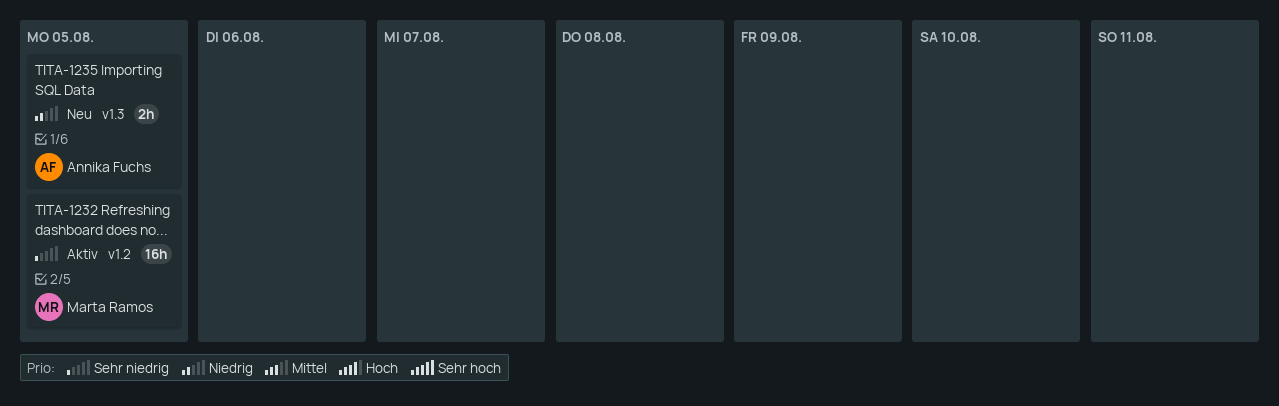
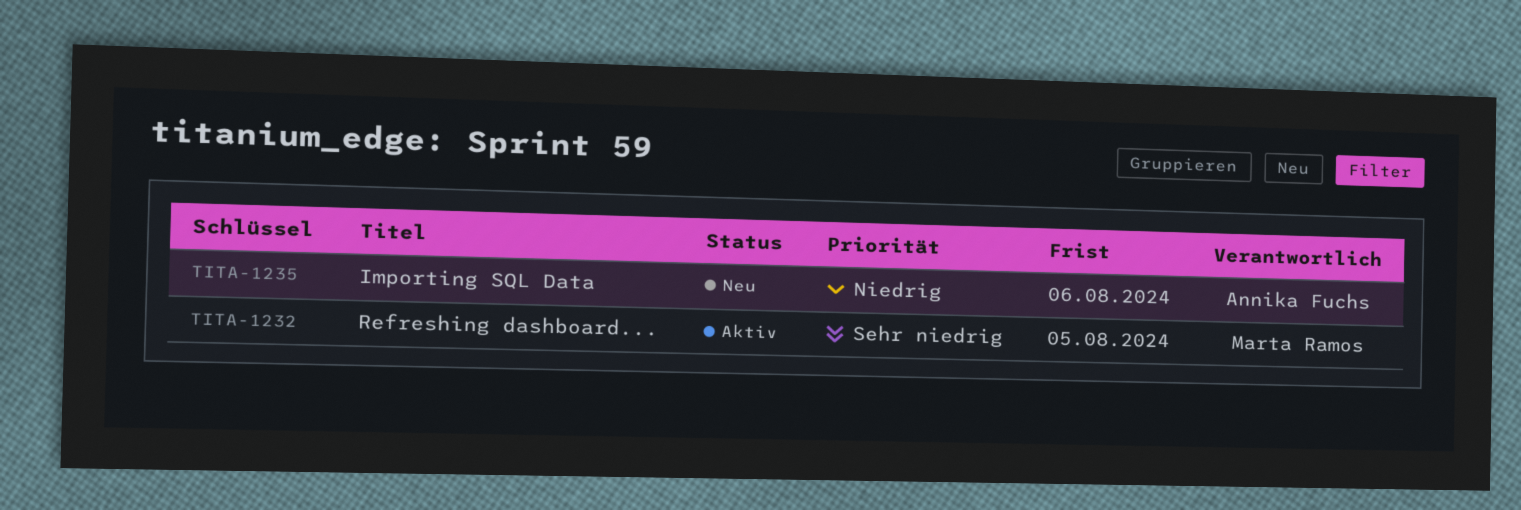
TITA-1235, due: Aug 5 -> Aug 6

